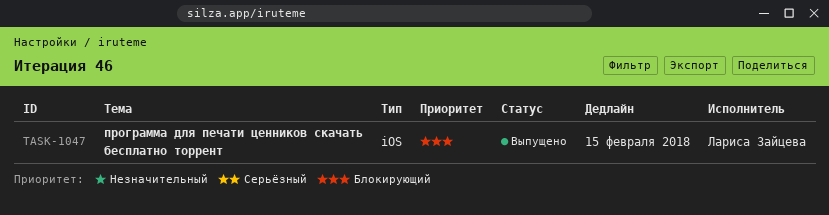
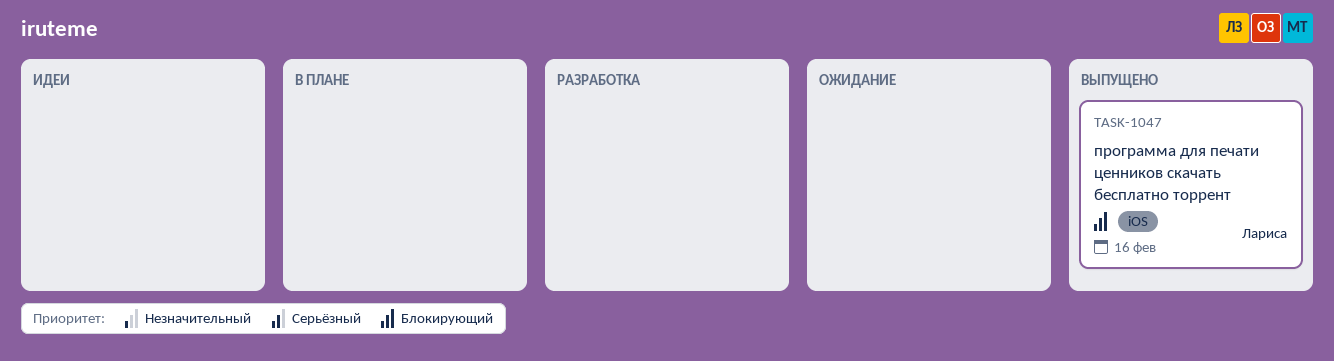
TASK-1047, due: Feb 15 -> Feb 16

